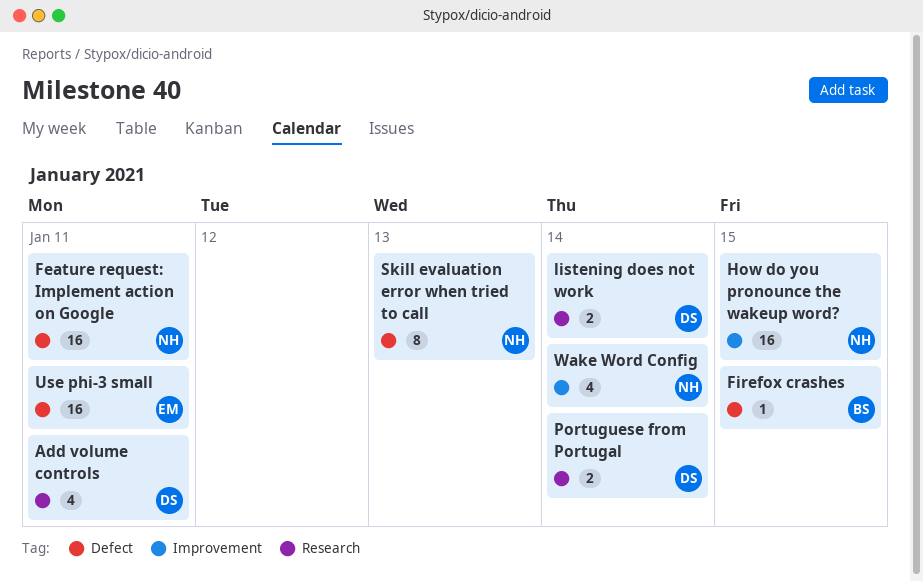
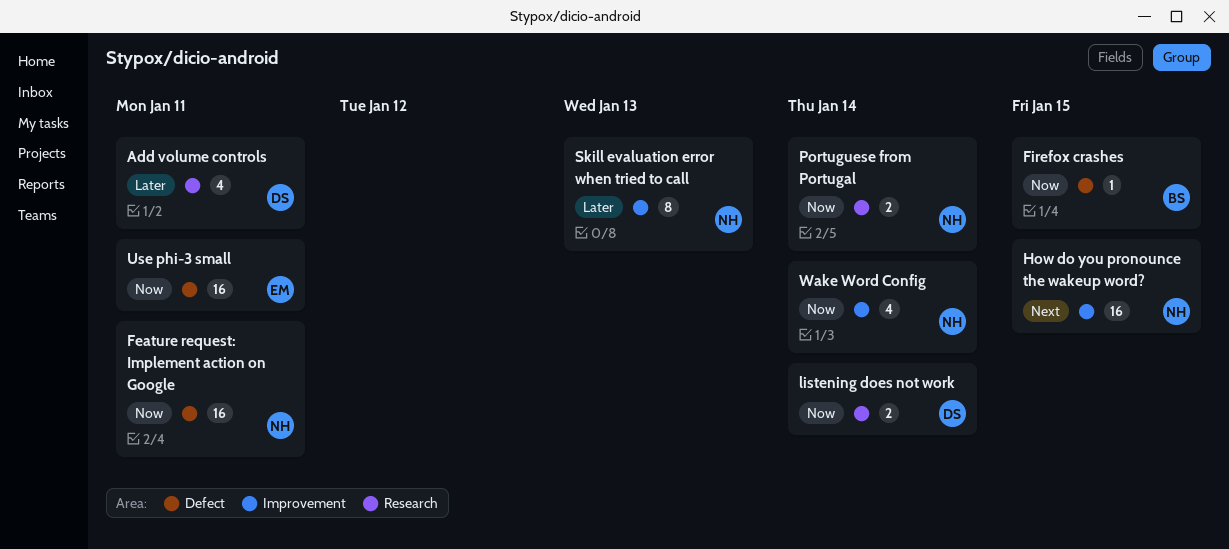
Portuguese from Portugal, owner: DS -> NH
Skill evaluation error when tried to call, label: Defect -> Improvement

